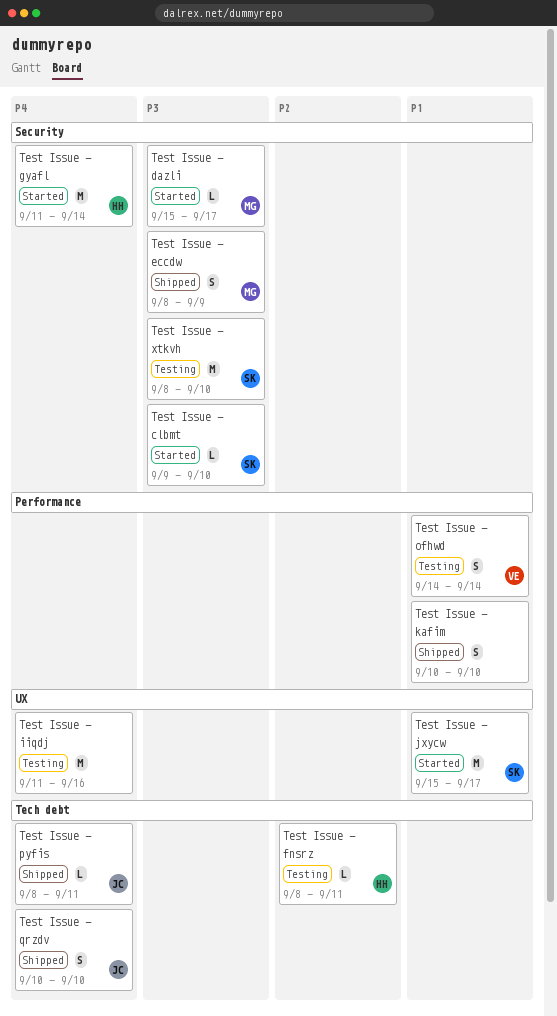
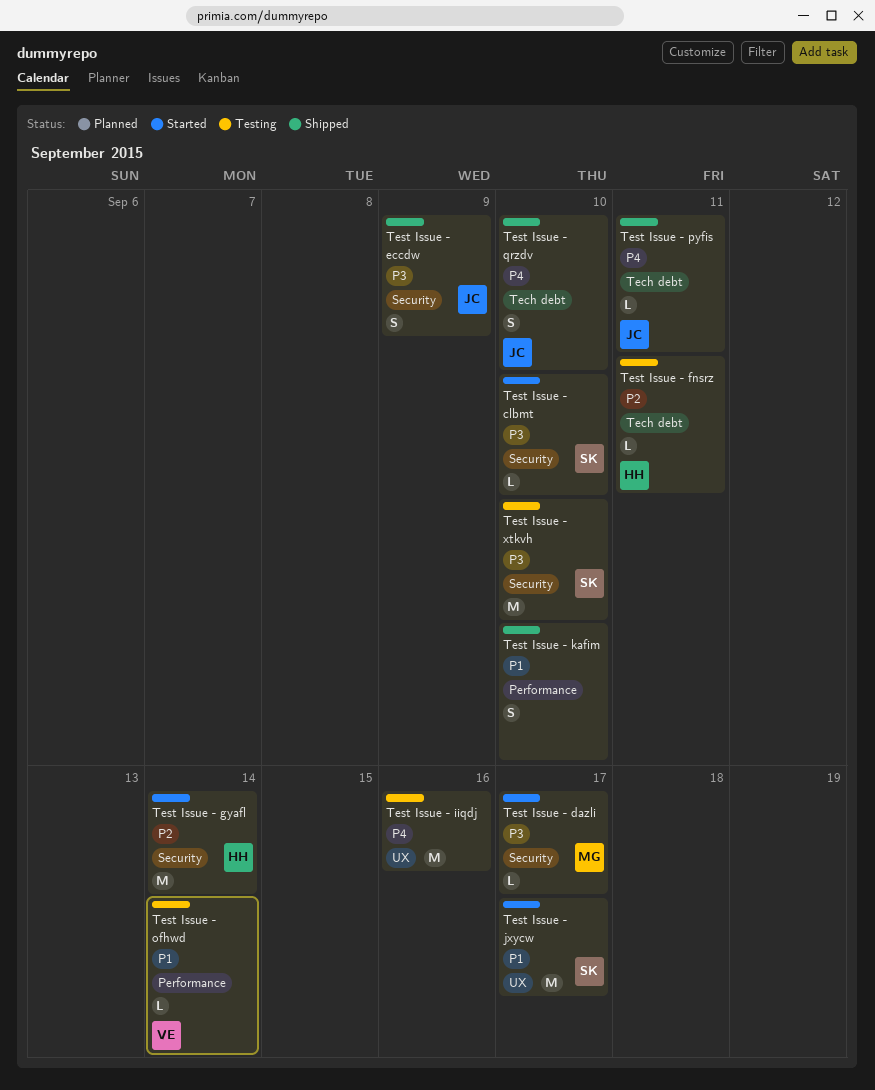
Test Issue - eccdw, owner: MG -> JC
Test Issue - gyafl, priority: P4 -> P2
Test Issue - ofhwd, estimate: S -> L

